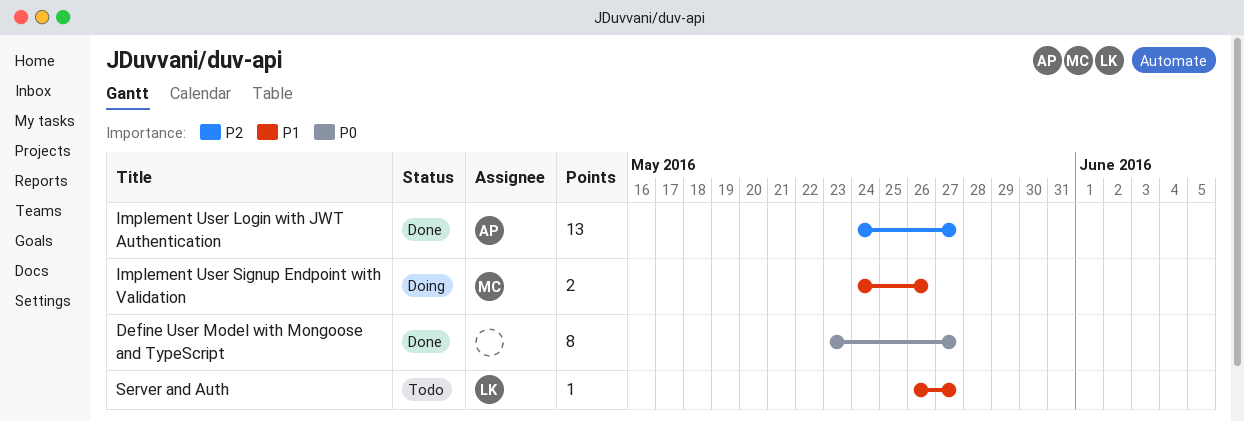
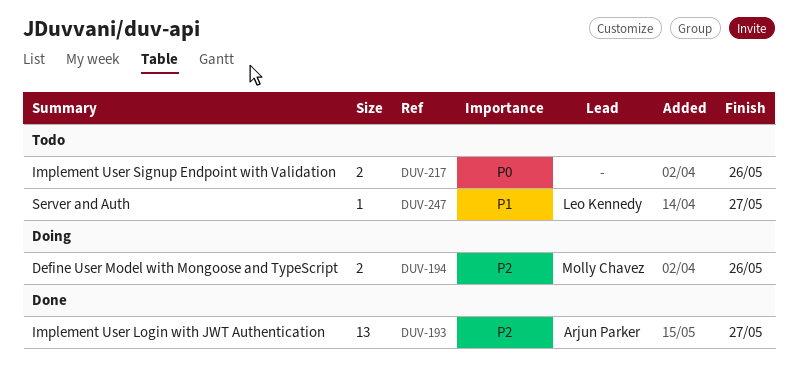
Define User Model with Mongoose and TypeScript, status: Done -> Doing
Define User Model with Mongoose and TypeScript, owner: none -> Molly Chavez
Define User Model with Mongoose and TypeScript, priority: P0 -> P2
Define User Model with Mongoose and TypeScript, estimate: 8 -> 2
Define User Model with Mongoose and TypeScript, due: May 27 -> May 26
Implement User Signup Endpoint with Validation, status: Doing -> Todo
Implement User Signup Endpoint with Validation, owner: Molly Chavez -> none
Implement User Signup Endpoint with Validation, priority: P1 -> P0

